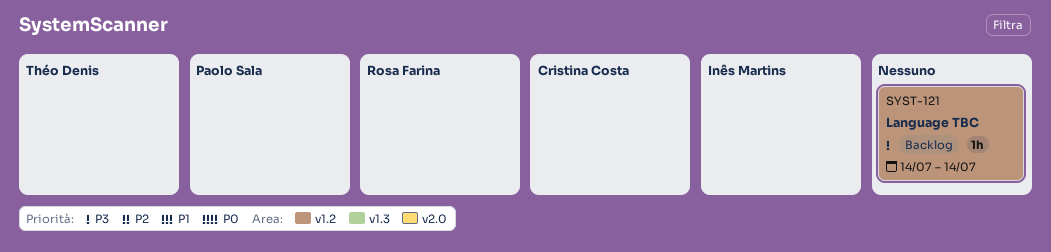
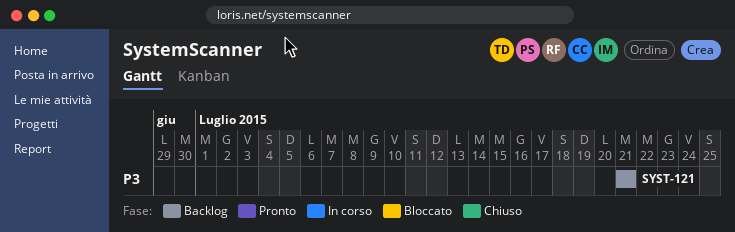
SYST-121, start: Jul 14 -> Jul 21
SYST-121, due: Jul 14 -> Jul 21

